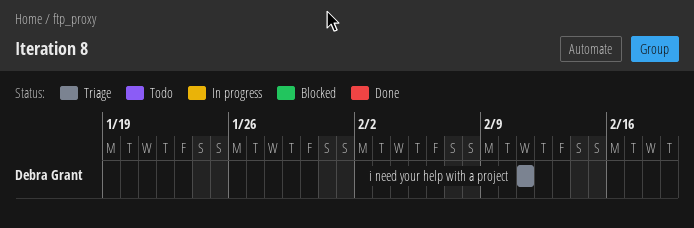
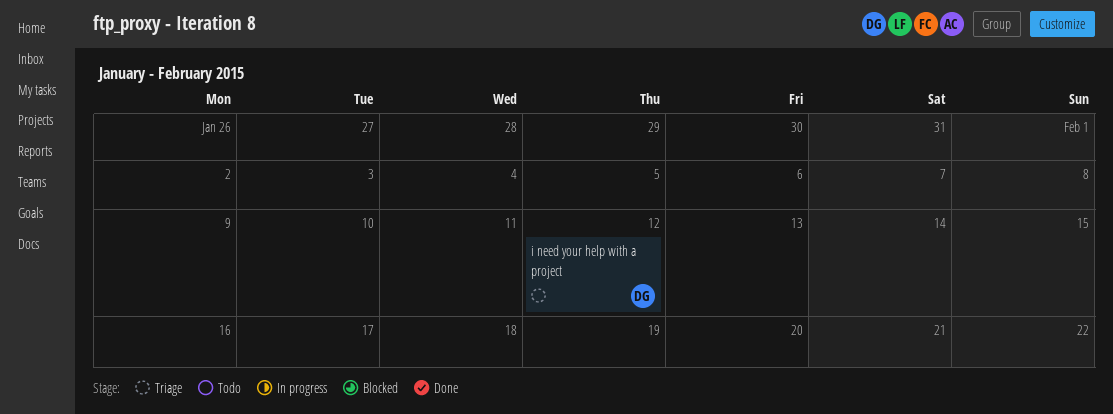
i need your help with a project, due: Feb 11 -> Feb 12

